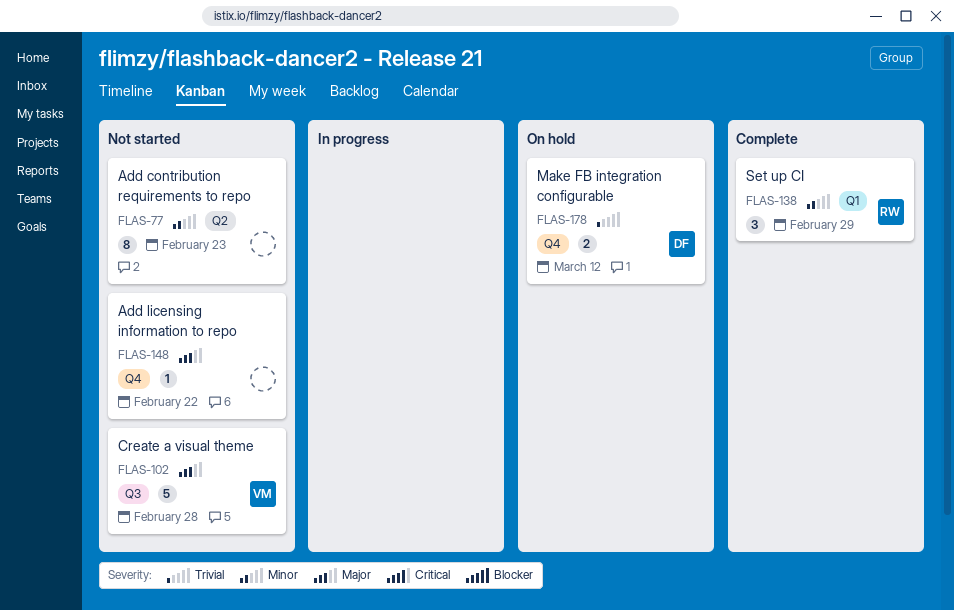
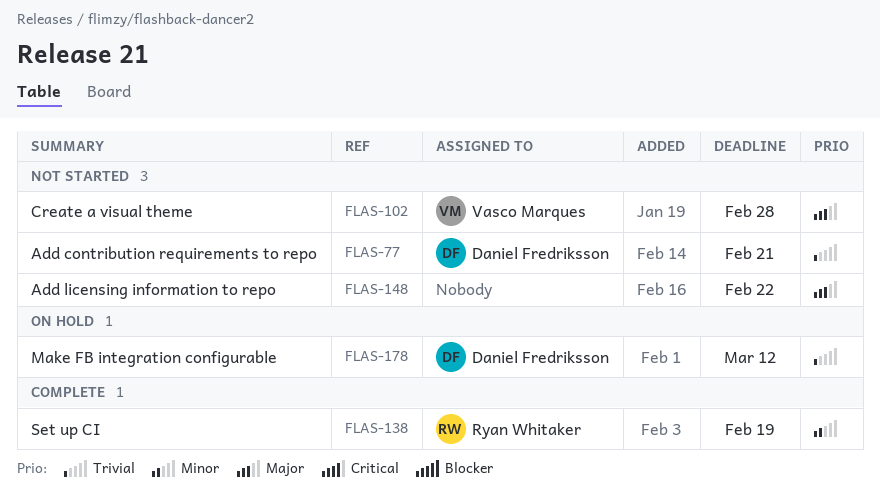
FLAS-77, owner: none -> Daniel Fredriksson
FLAS-77, priority: Minor -> Trivial
FLAS-77, due: Feb 23 -> Feb 21
FLAS-138, due: Feb 29 -> Feb 19

